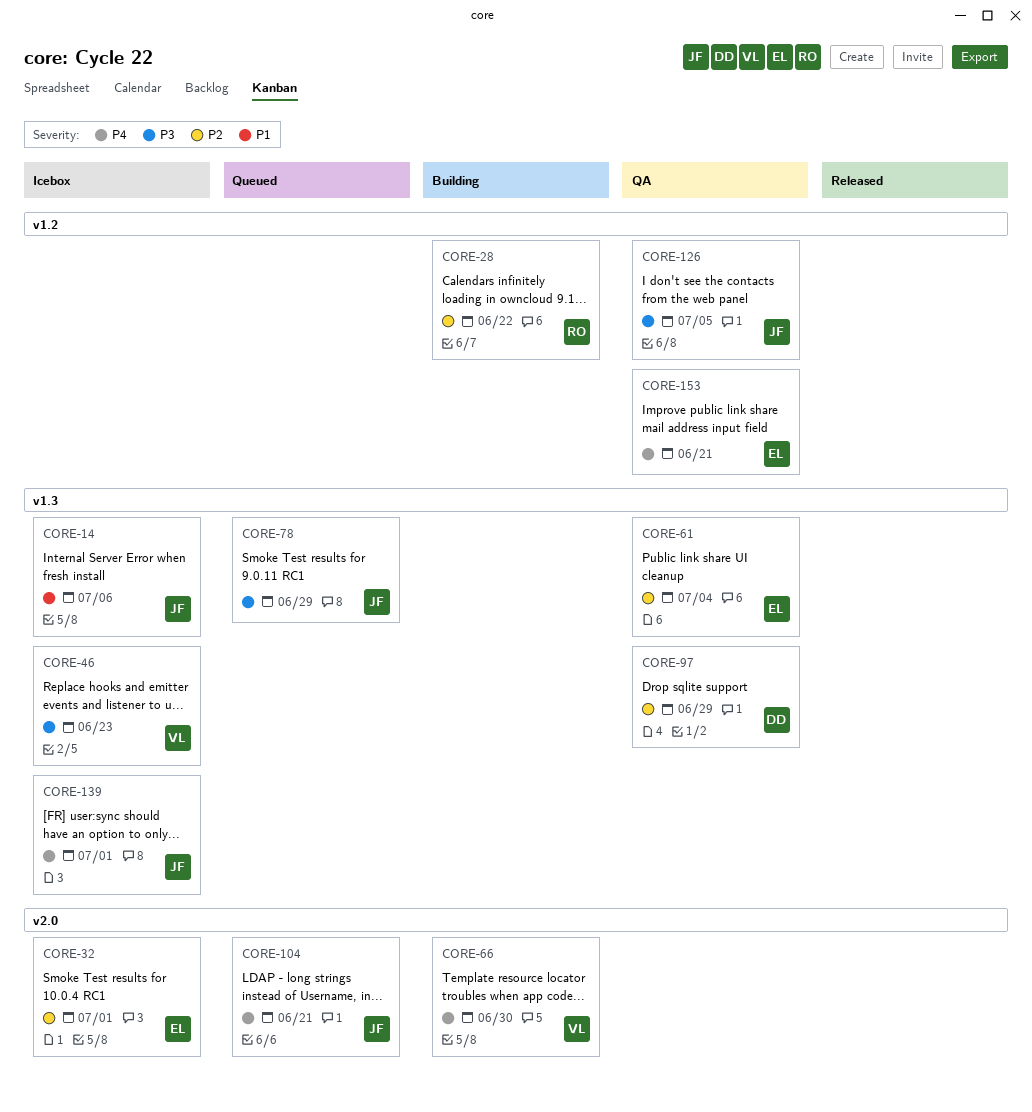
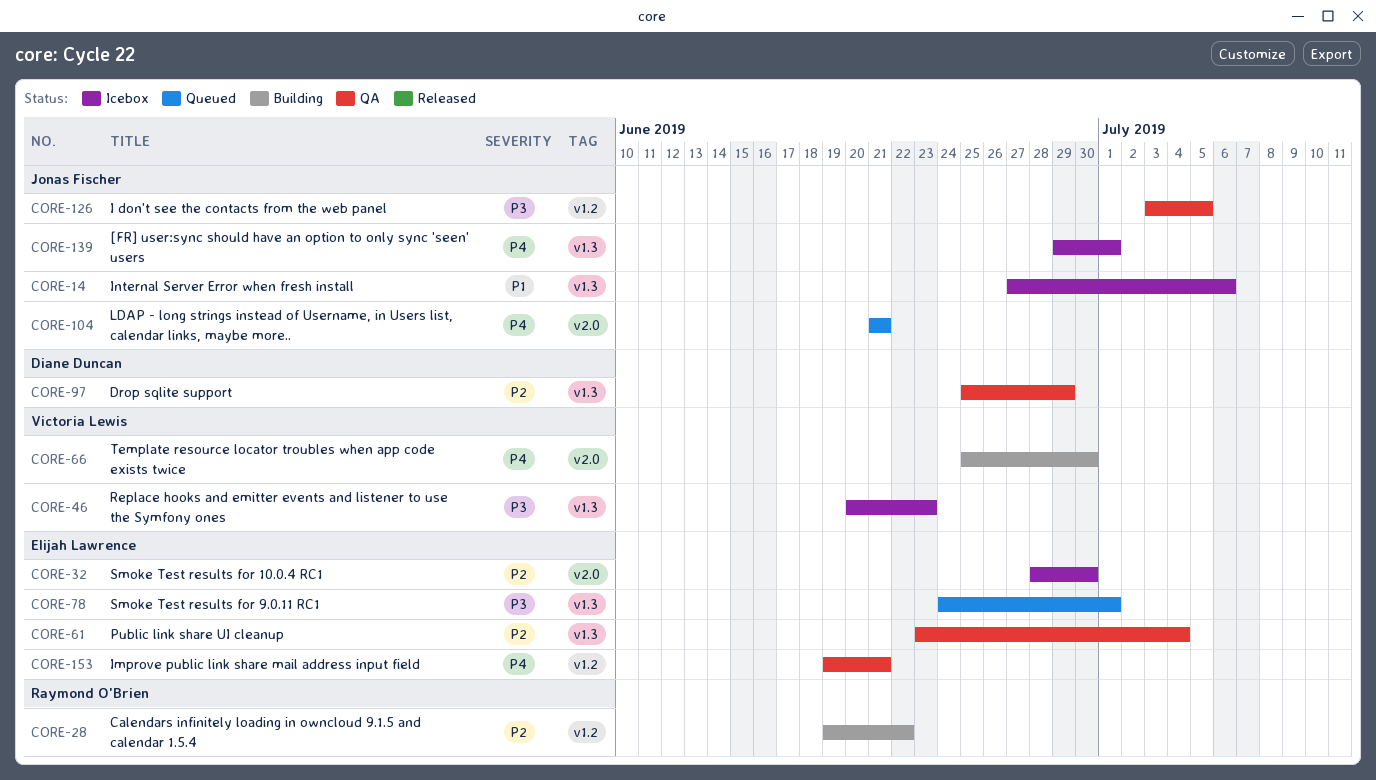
CORE-32, due: Jul 1 -> Jun 30
CORE-78, owner: Jonas Fischer -> Elijah Lawrence
CORE-78, due: Jun 29 -> Jul 1

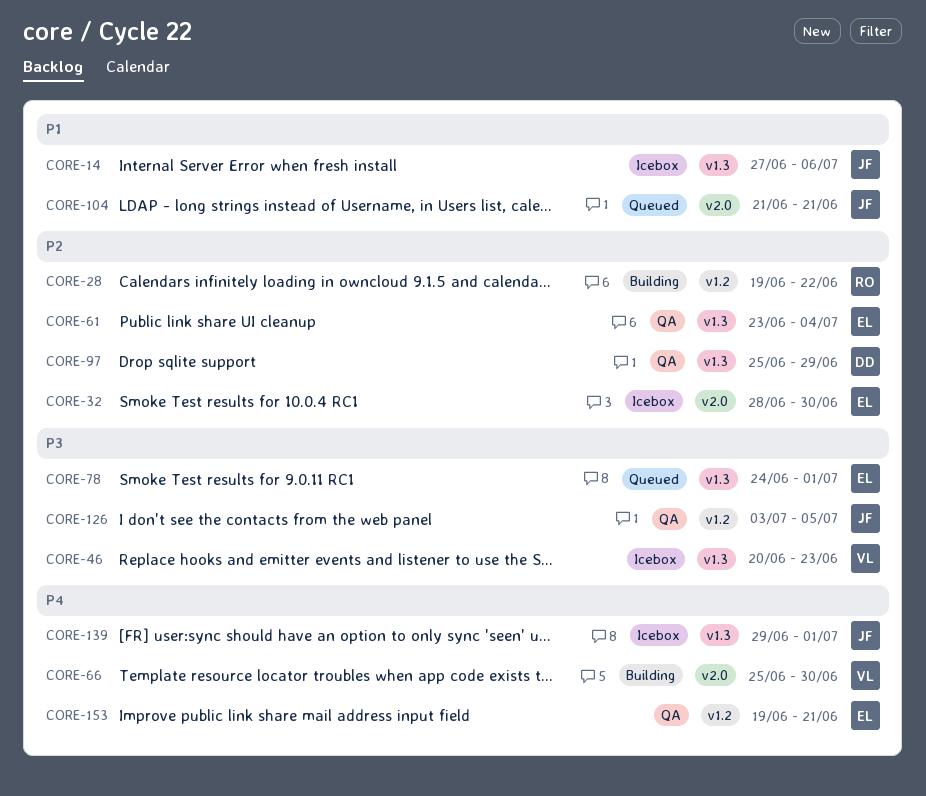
CORE-104, priority: P4 -> P1

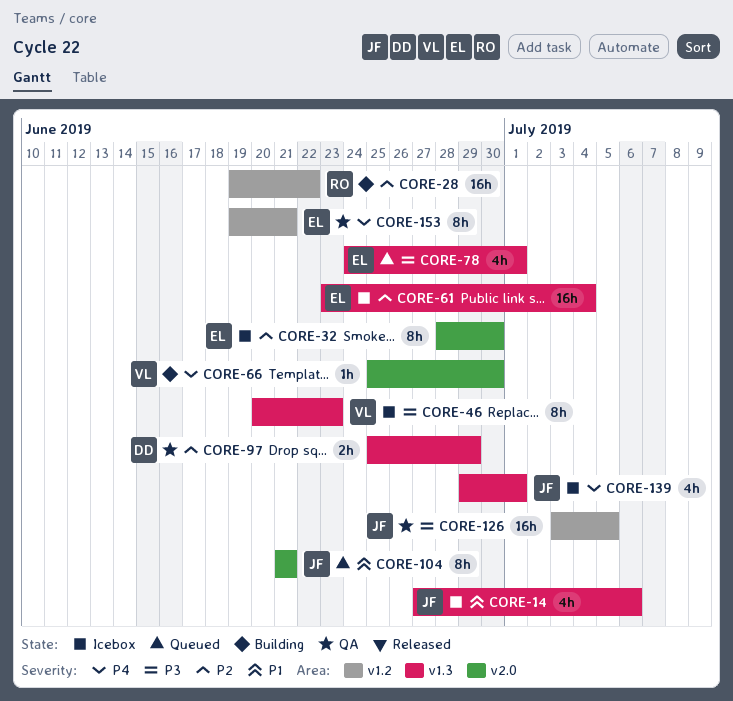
CORE-61, status: QA -> Icebox

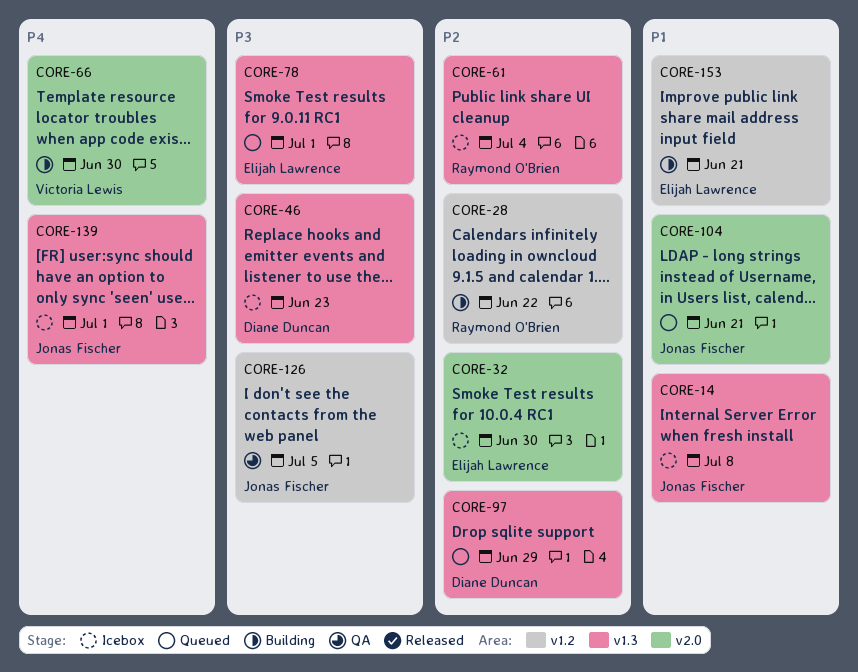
CORE-14, due: Jul 6 -> Jul 8
CORE-46, owner: Victoria Lewis -> Diane Duncan
CORE-61, owner: Elijah Lawrence -> Raymond O'Brien
CORE-97, status: QA -> Queued
CORE-153, status: QA -> Building
CORE-153, priority: P4 -> P1

